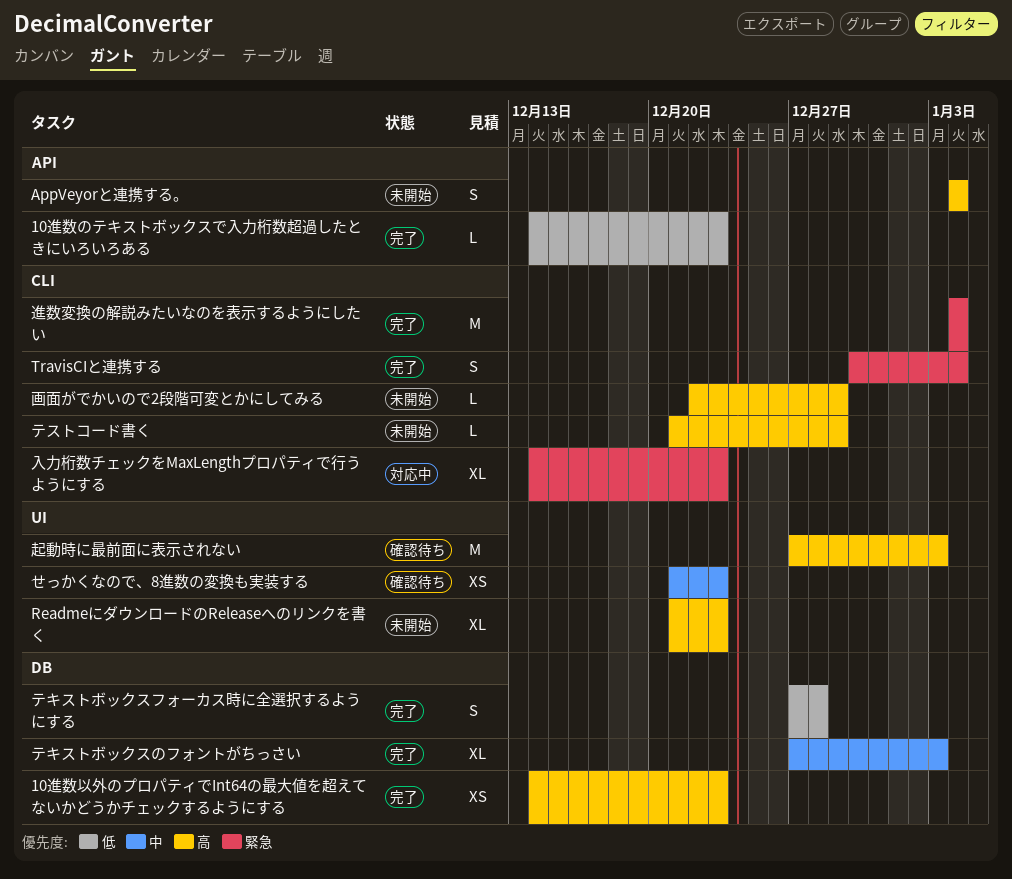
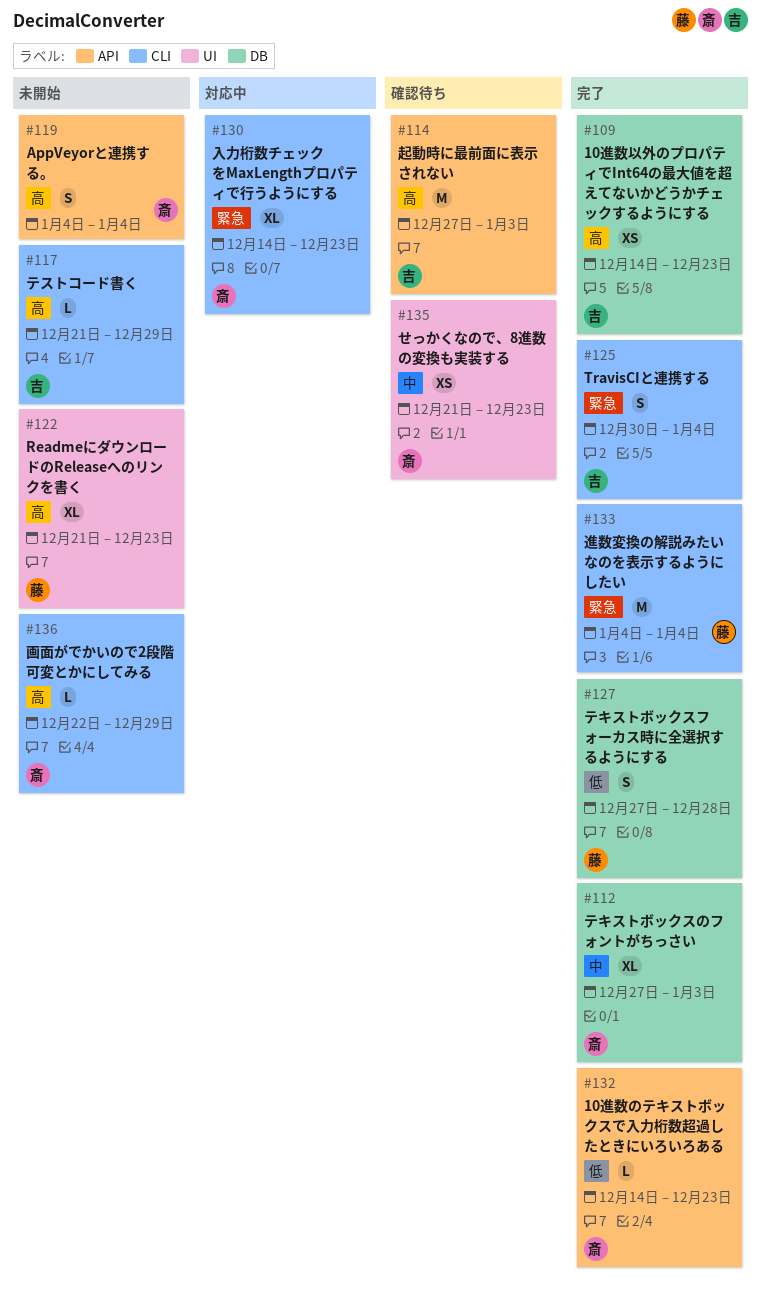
起動時に最前面に表示されない, label: UI -> API

